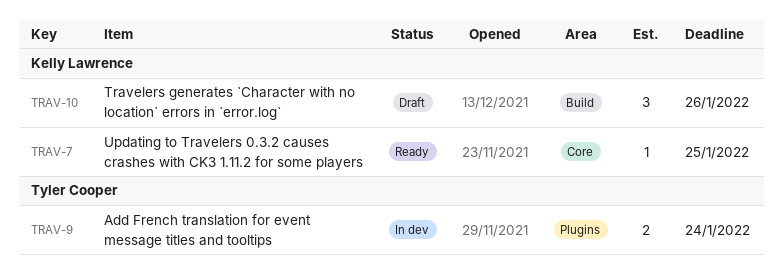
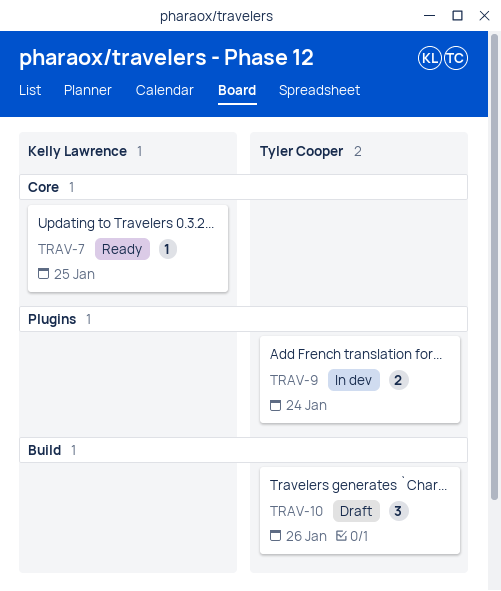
TRAV-10, owner: Kelly Lawrence -> Tyler Cooper

